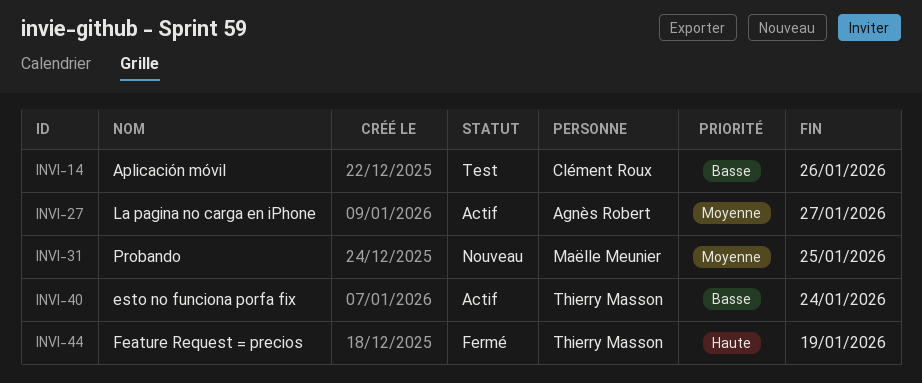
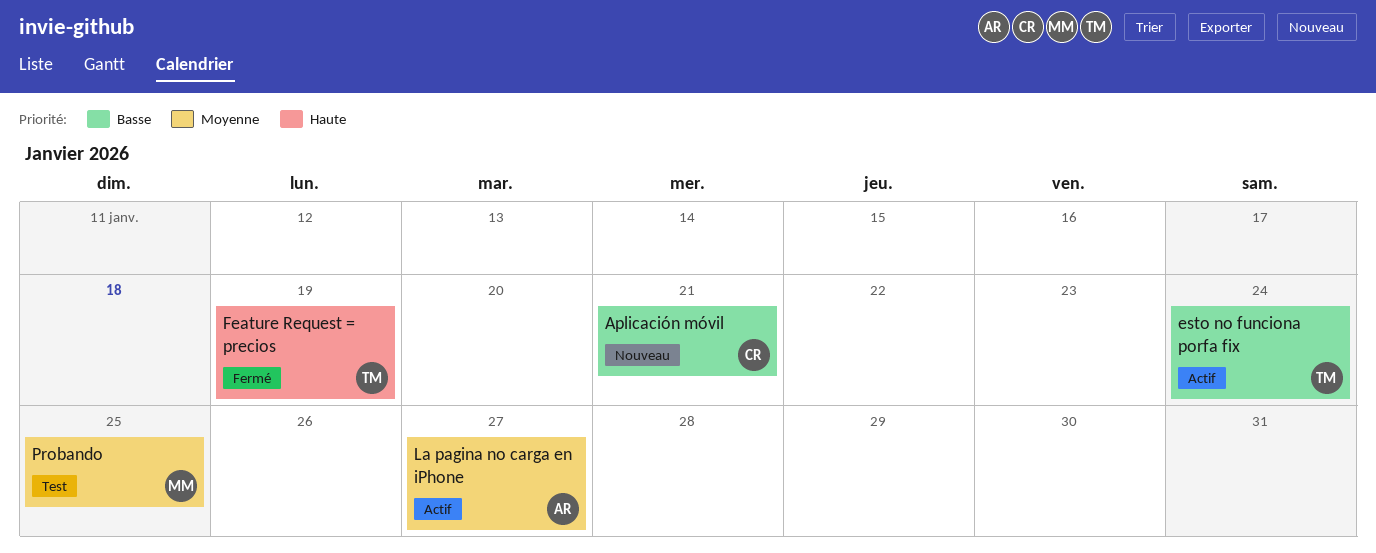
Aplicación móvil, status: Test -> Nouveau
Aplicación móvil, due: Jan 26 -> Jan 21
Probando, status: Nouveau -> Test

